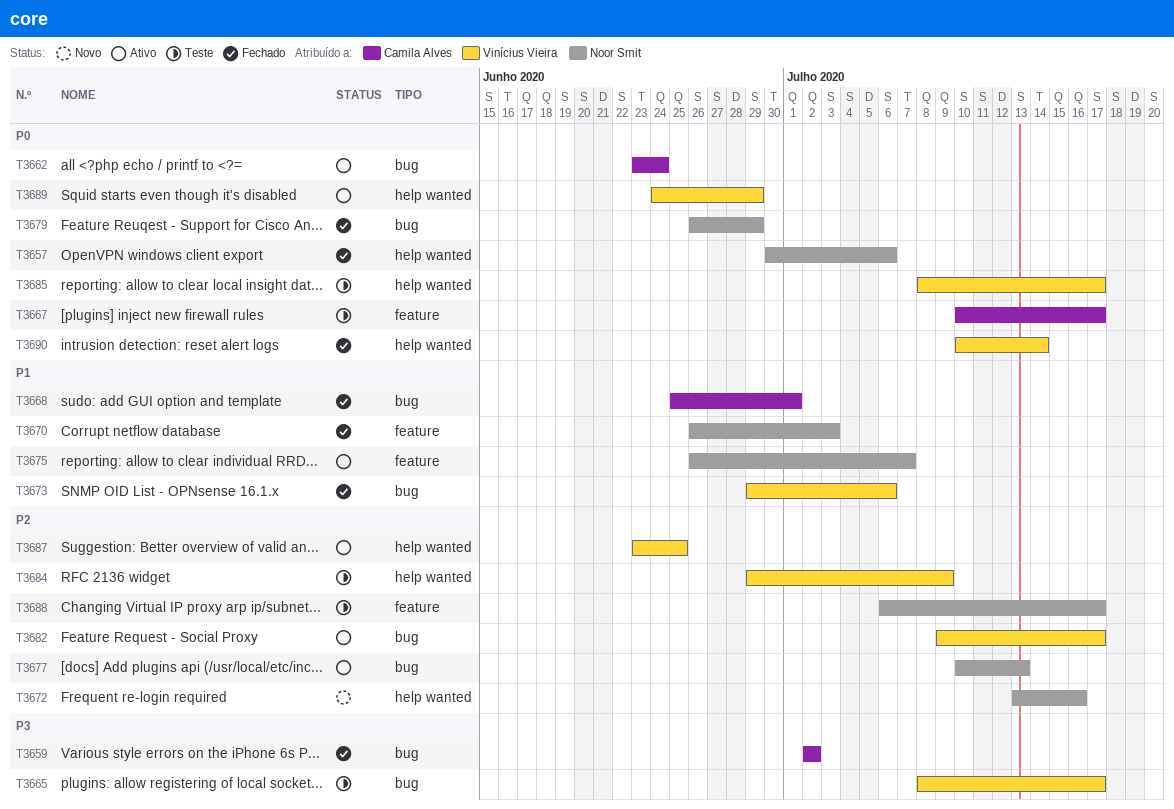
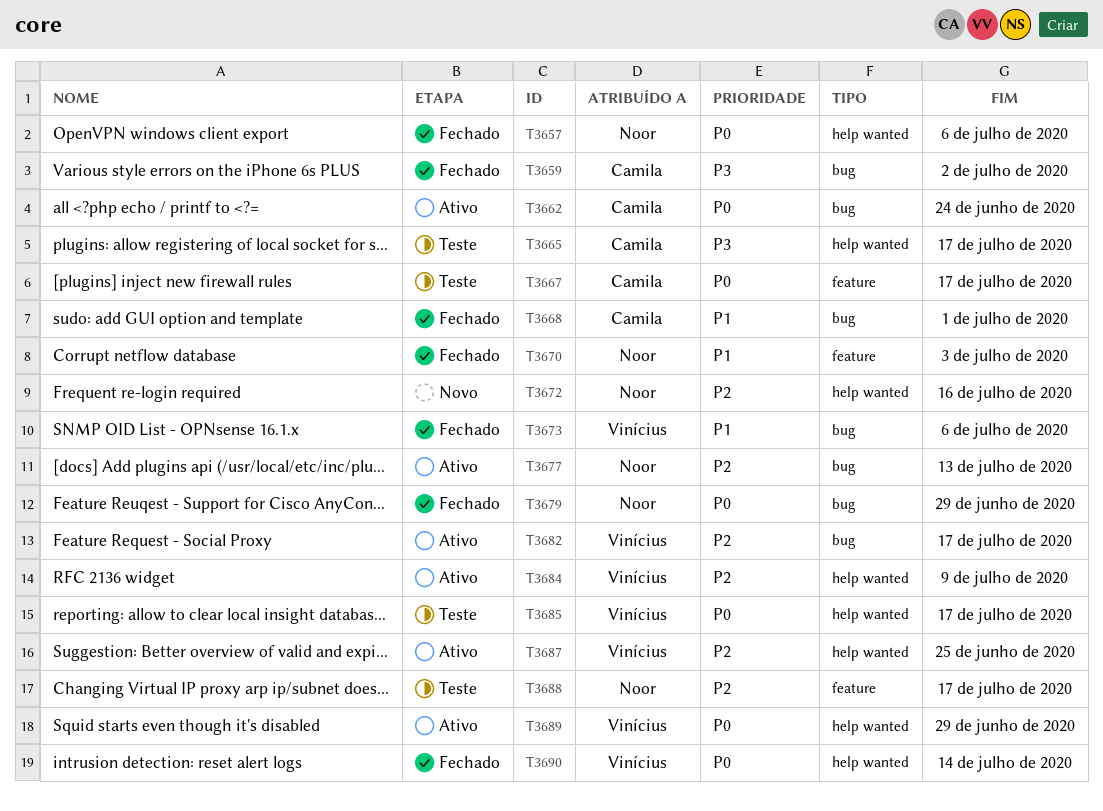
T3665, owner: Vinícius Vieira -> Camila Alves
T3665, label: bug -> help wanted
T3675: present -> none
T3684, status: Teste -> Ativo

